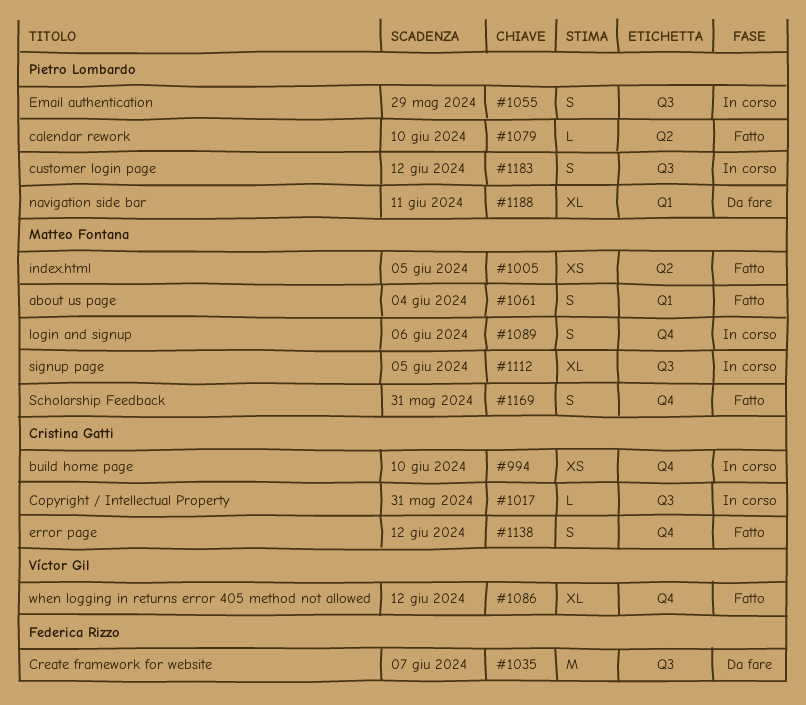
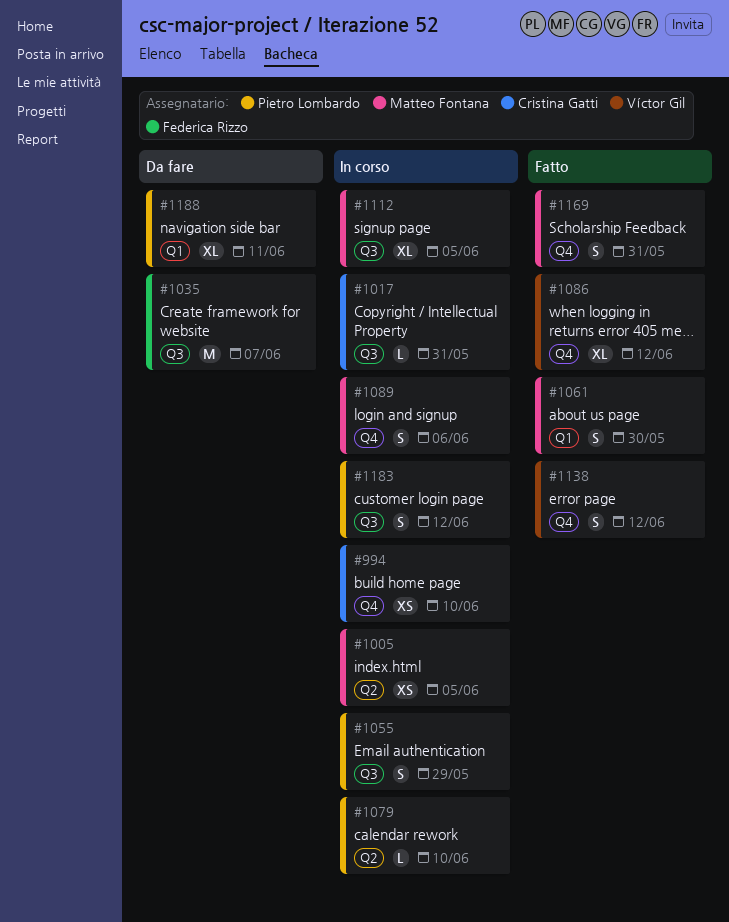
#1005, status: Fatto -> In corso
#1061, due: Jun 4 -> May 30
#1079, status: Fatto -> In corso
#1138, owner: Cristina Gatti -> Víctor Gil

